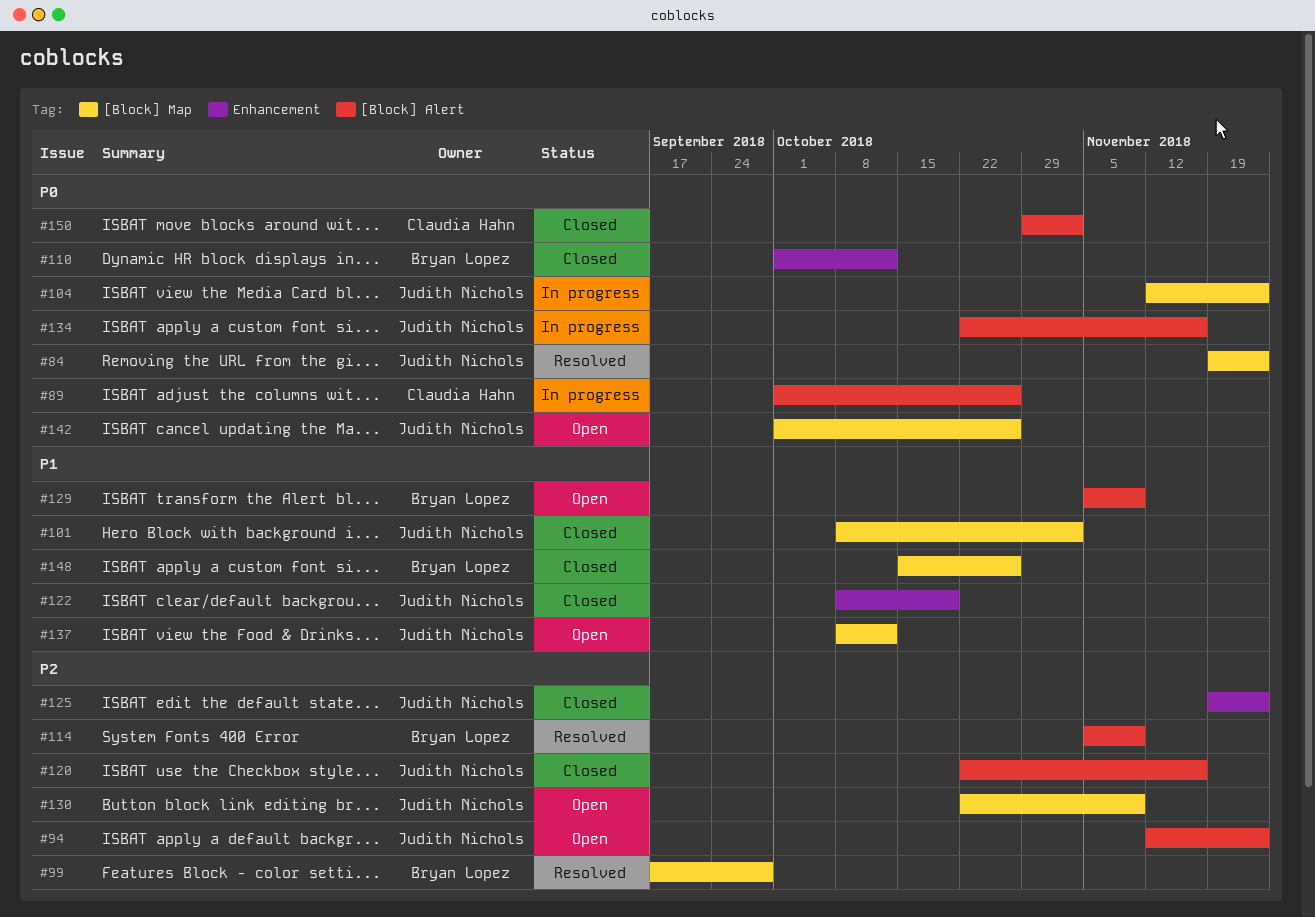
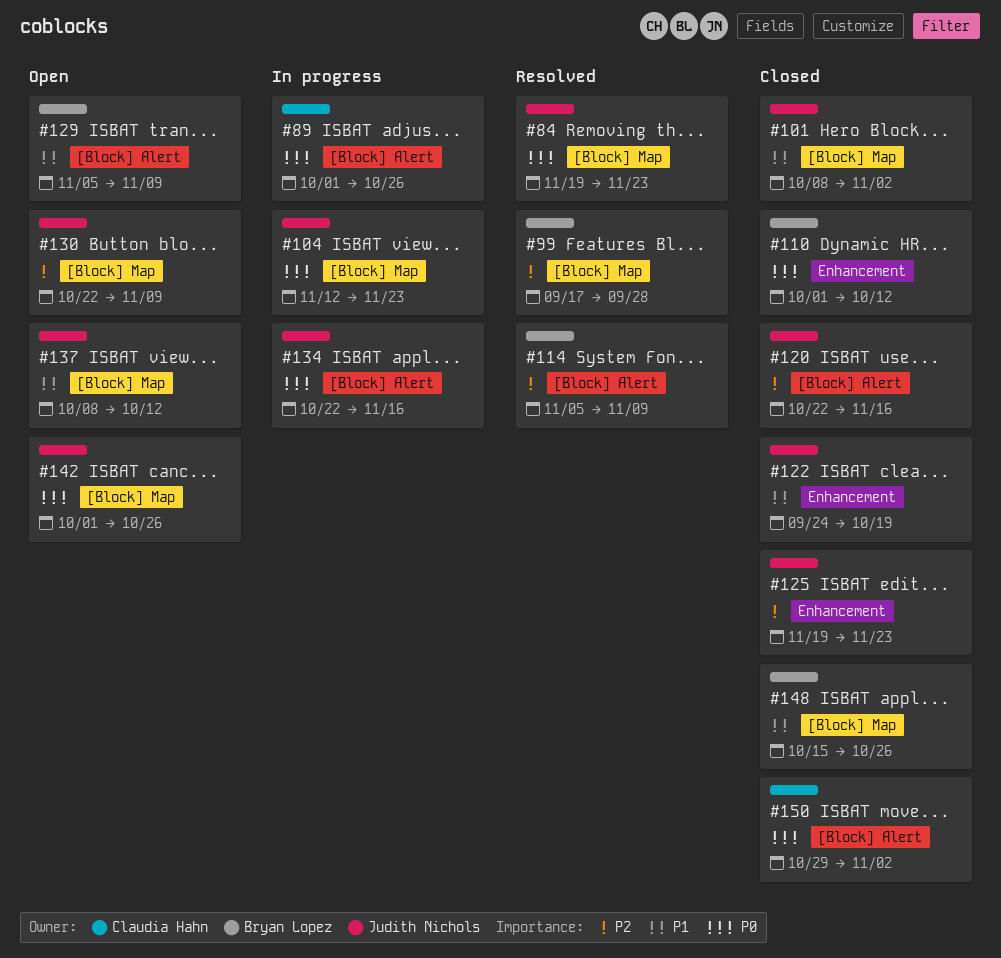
#94: present -> none
#122, start: Oct 8 -> Sep 24

